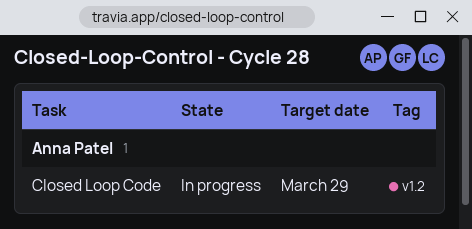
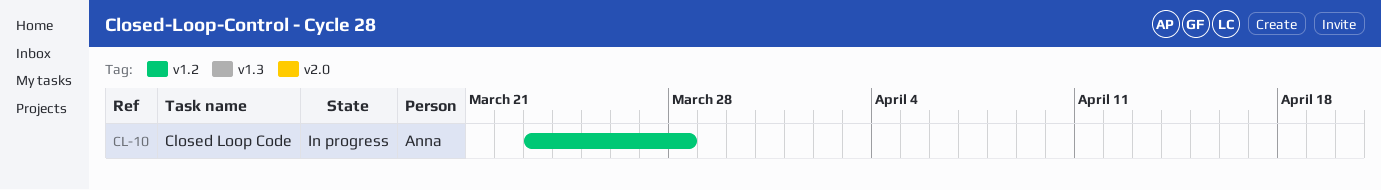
Closed Loop Code, due: Mar 29 -> Mar 28

